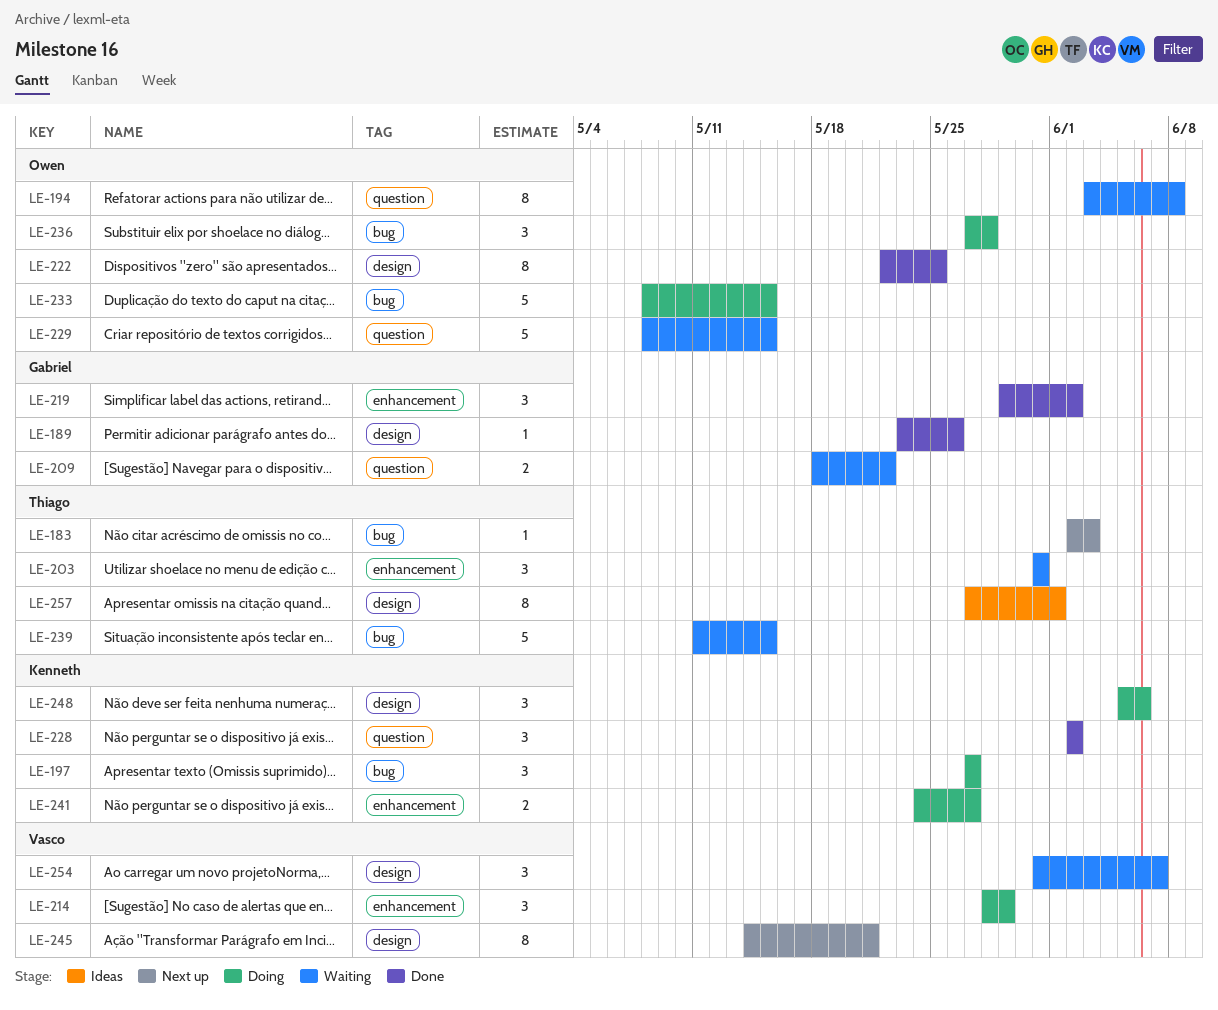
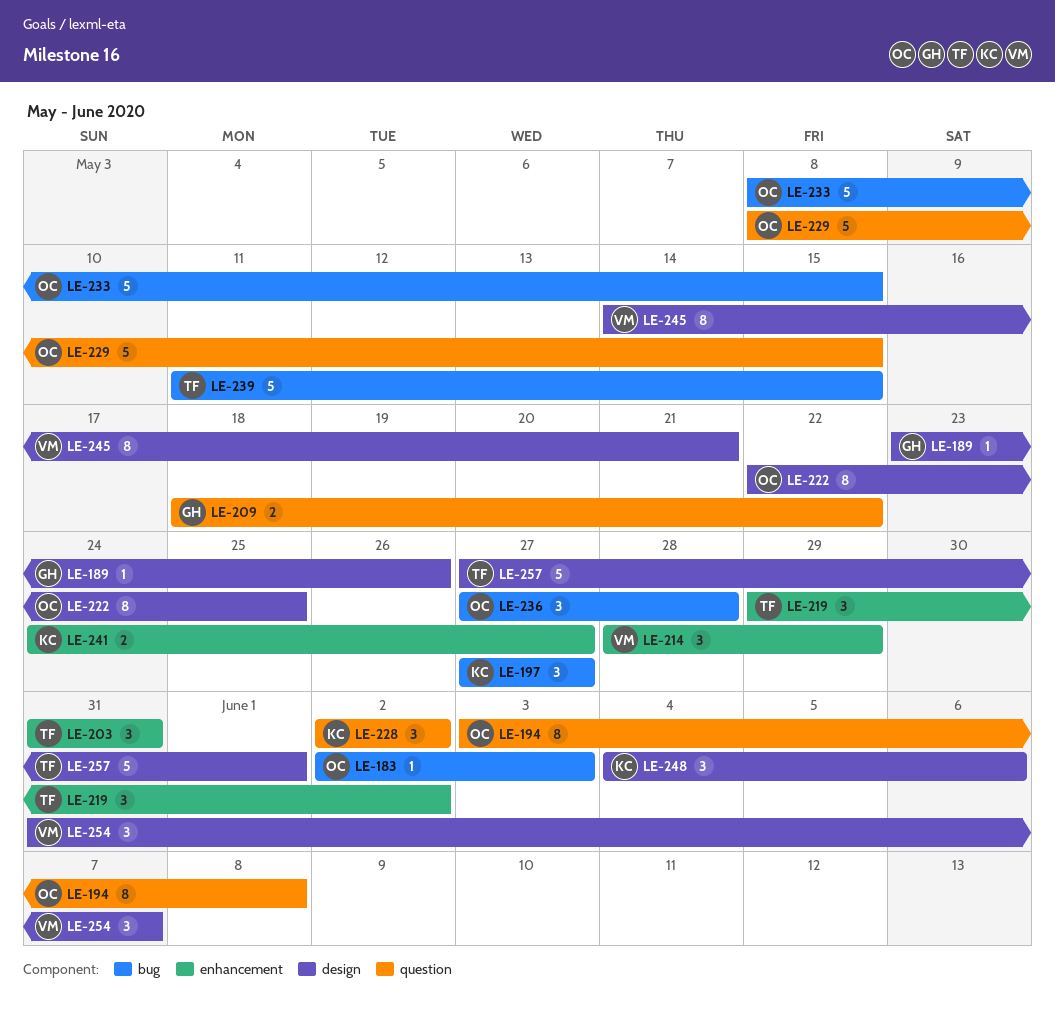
LE-183, owner: Thiago -> Owen
LE-219, owner: Gabriel -> Thiago
LE-248, start: Jun 5 -> Jun 4
LE-257, estimate: 8 -> 5

